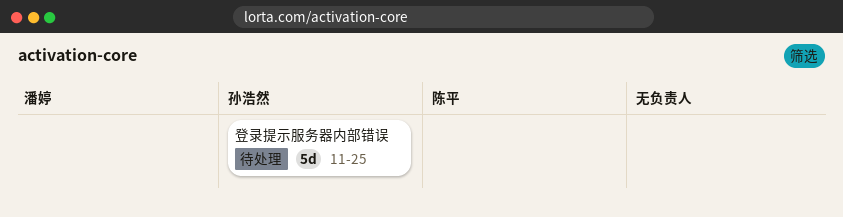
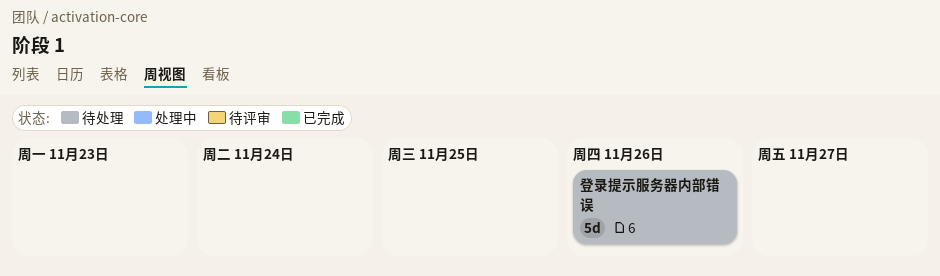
登录提示服务器内部错误, due: Nov 25 -> Nov 26

